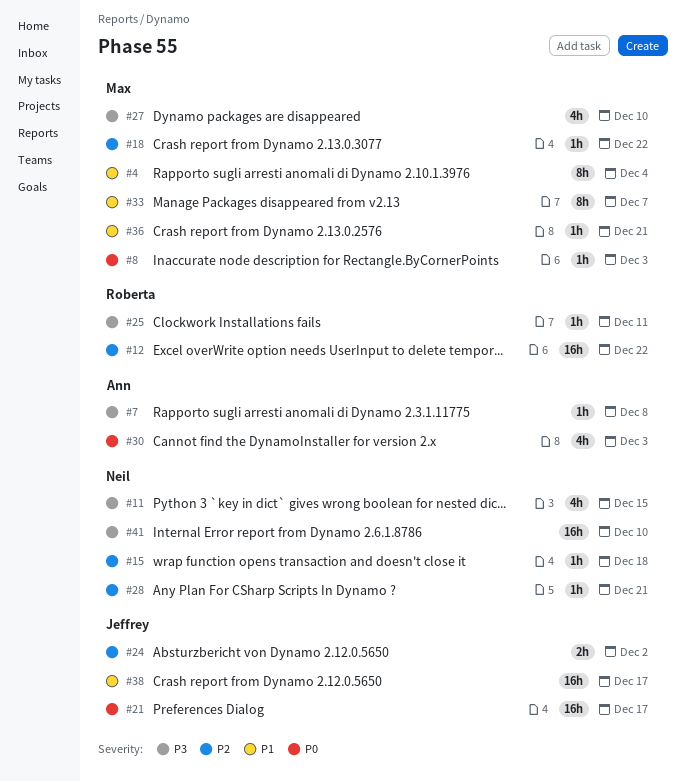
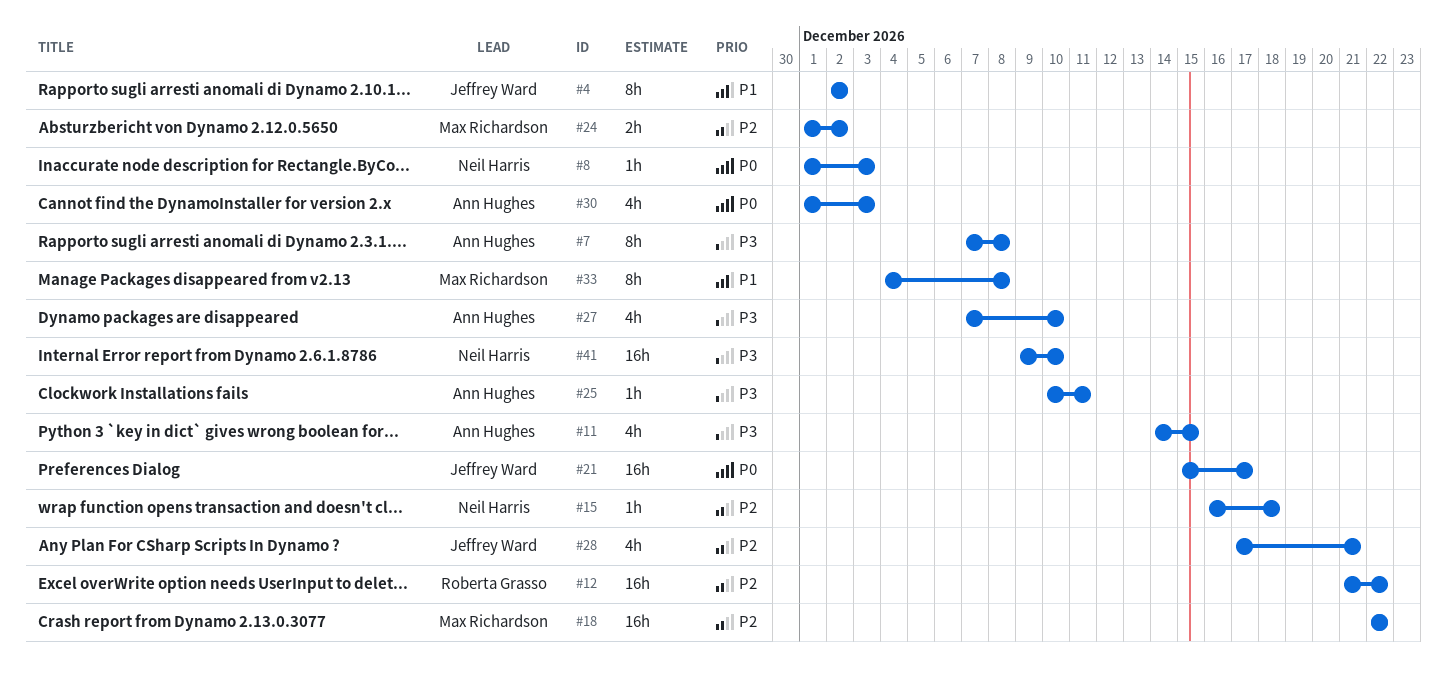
#4, owner: Max Richardson -> Jeffrey Ward
#4, due: Dec 4 -> Dec 2
#7, estimate: 1h -> 8h
#8, owner: Max Richardson -> Neil Harris
#11, owner: Neil Harris -> Ann Hughes
#18, estimate: 1h -> 16h
#24, owner: Jeffrey Ward -> Max Richardson
#25, owner: Roberta Grasso -> Ann Hughes
#27, owner: Max Richardson -> Ann Hughes
#28, owner: Neil Harris -> Jeffrey Ward
#28, estimate: 1h -> 4h
#33, due: Dec 7 -> Dec 8
#36: present -> none
#38: present -> none

